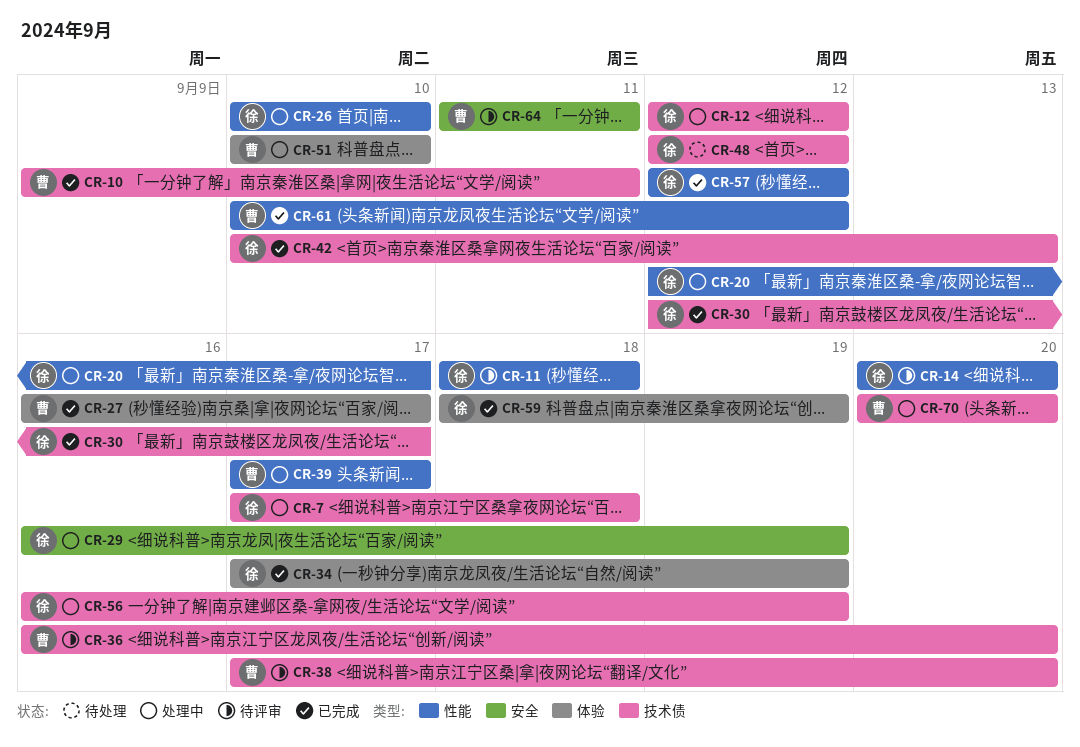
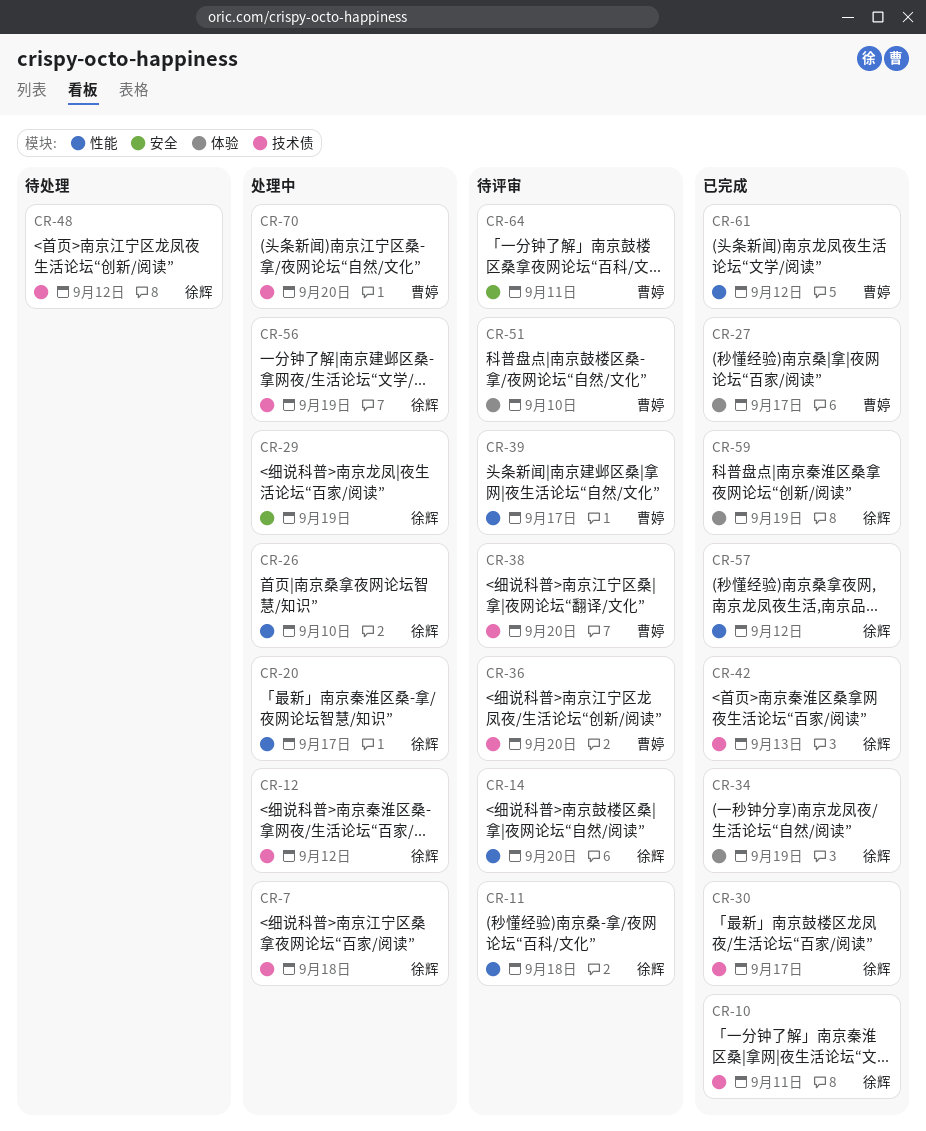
CR-10, owner: 曹婷 -> 徐辉
CR-39, status: 处理中 -> 待评审
CR-51, status: 处理中 -> 待评审

